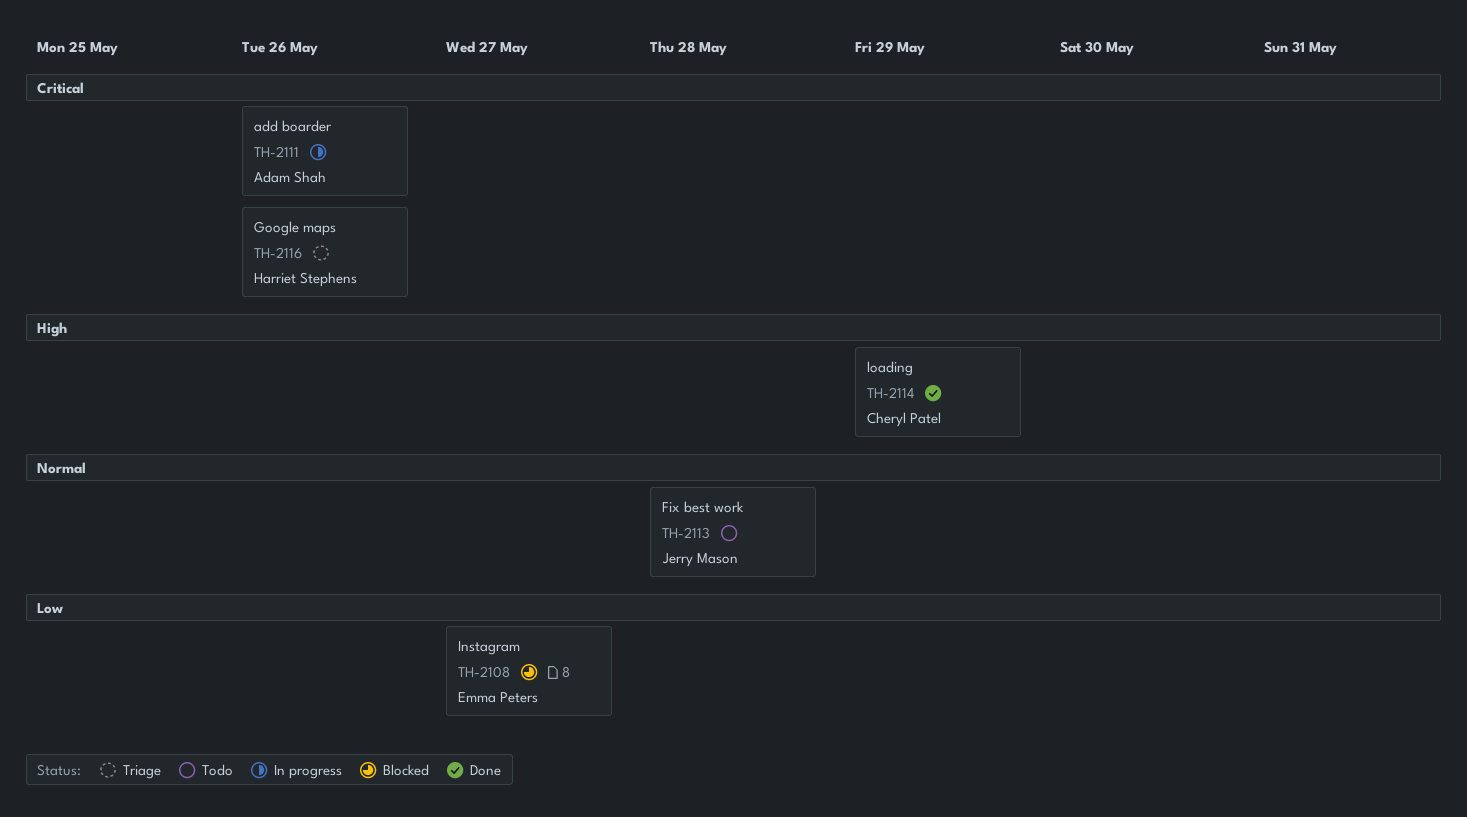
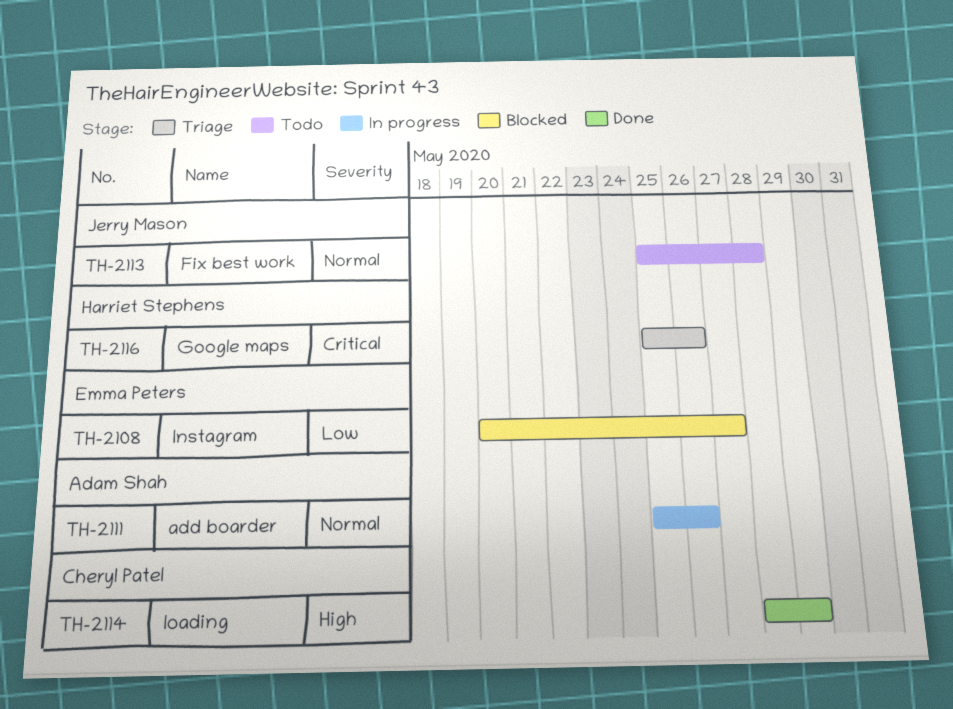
TH-2111, priority: Critical -> Normal

